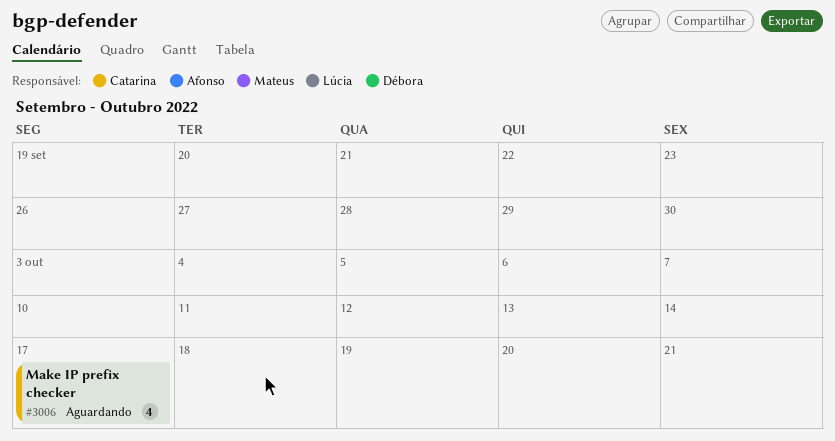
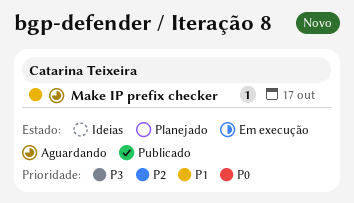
Make IP prefix checker, estimate: 4 -> 1

